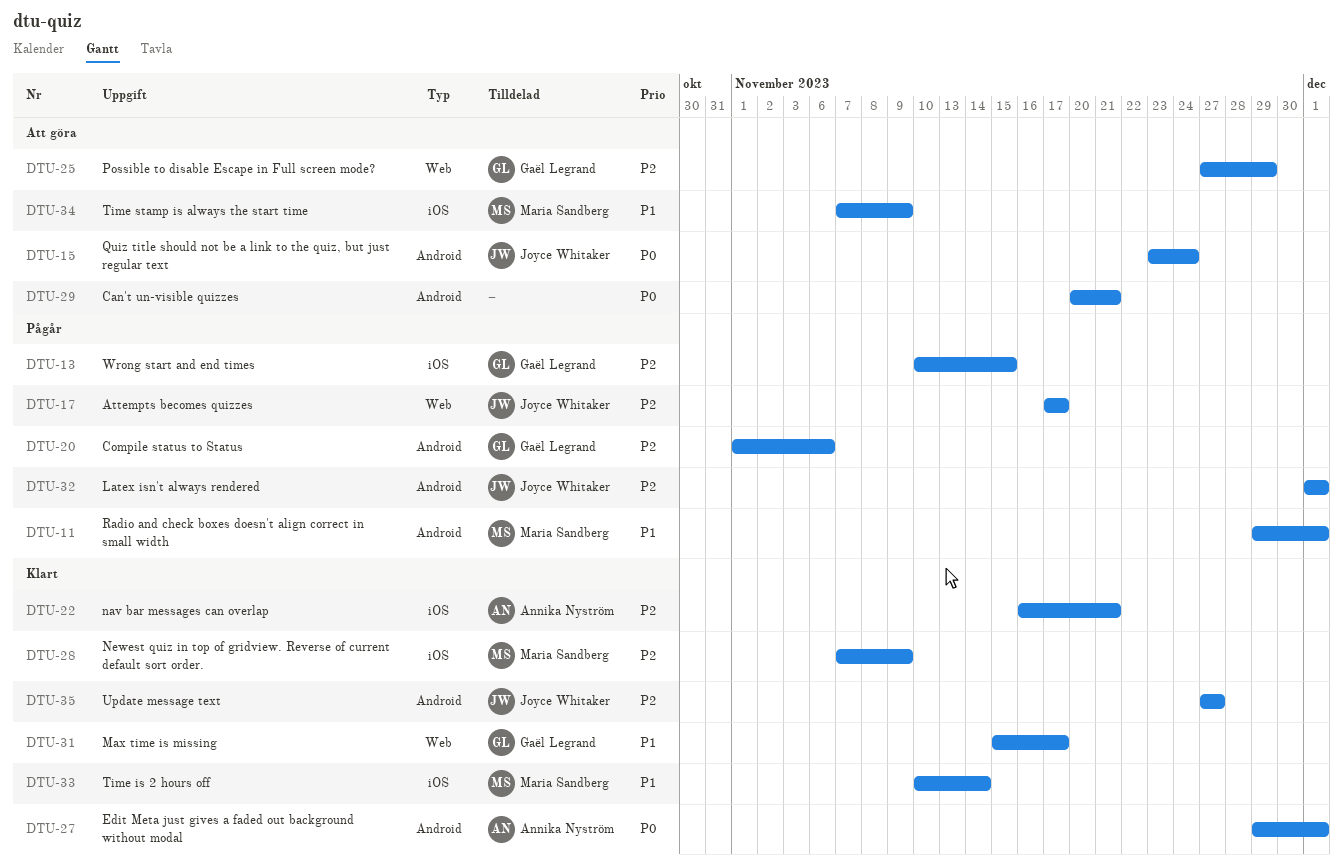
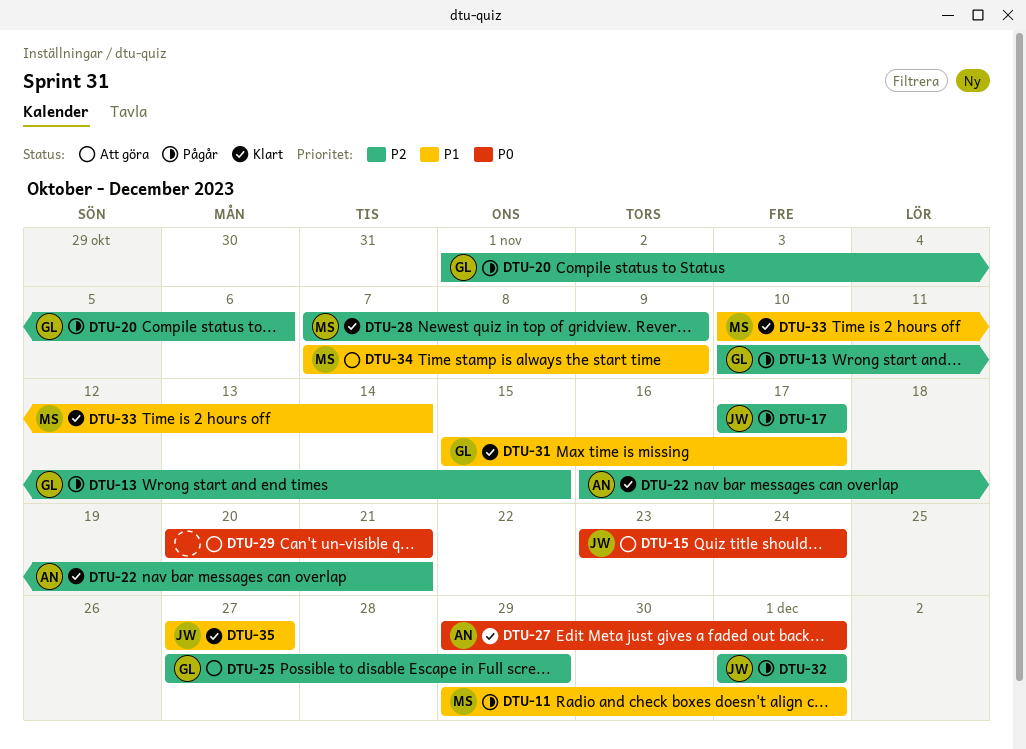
DTU-35, priority: P2 -> P1

